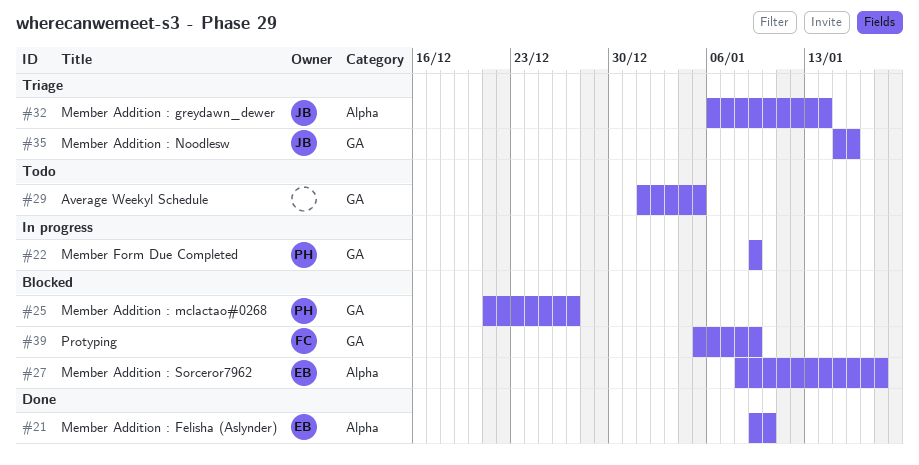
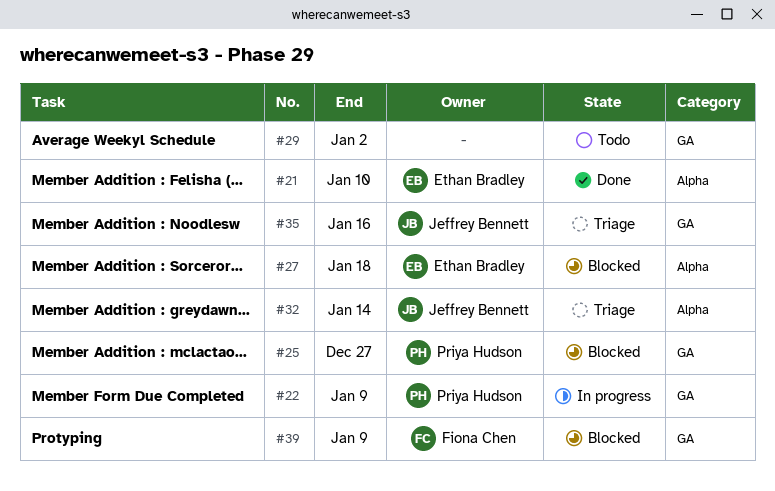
#29, due: Jan 5 -> Jan 2

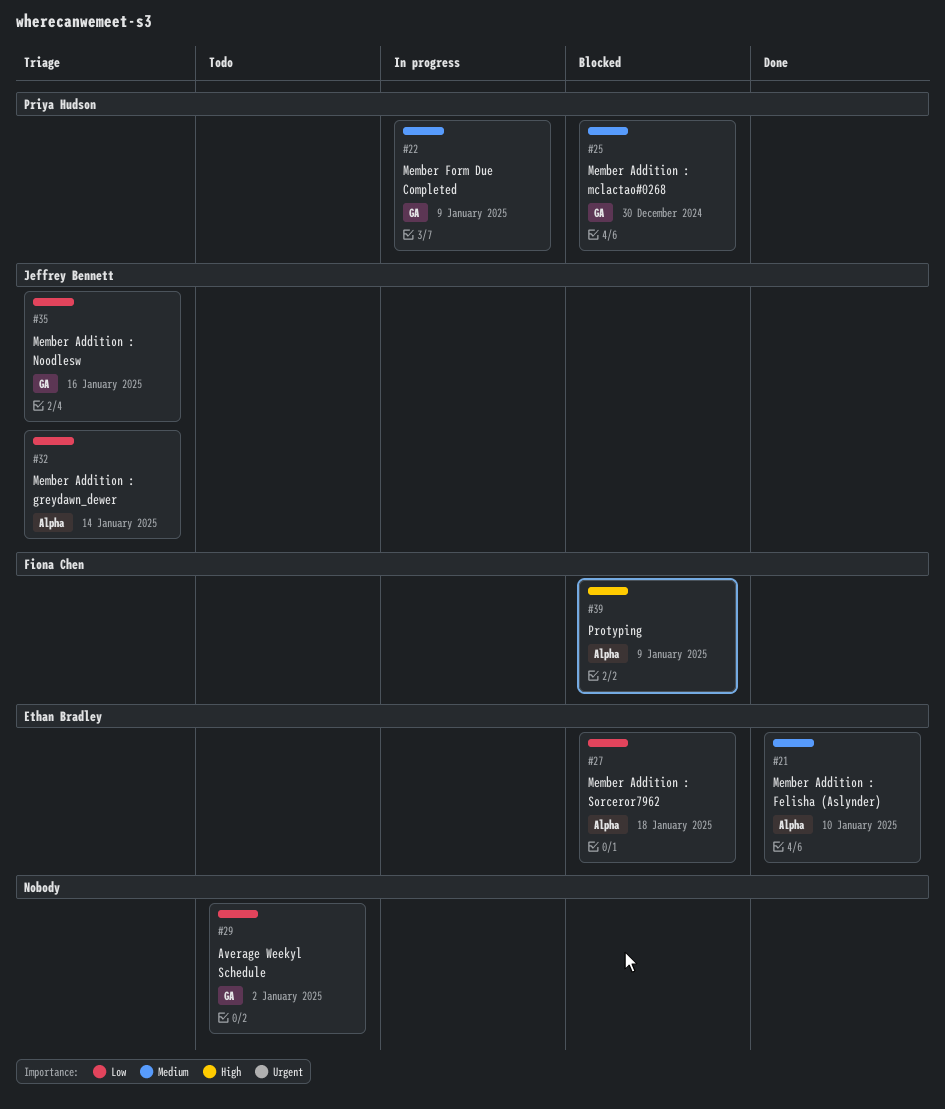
#25, due: Dec 27 -> Dec 30
#39, label: GA -> Alpha

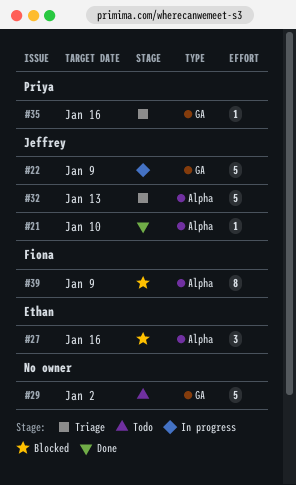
#21, owner: Ethan Bradley -> Jeffrey Bennett
#22, owner: Priya Hudson -> Jeffrey Bennett
#25: present -> none
#27, due: Jan 18 -> Jan 16
#32, due: Jan 14 -> Jan 13
#35, owner: Jeffrey Bennett -> Priya Hudson

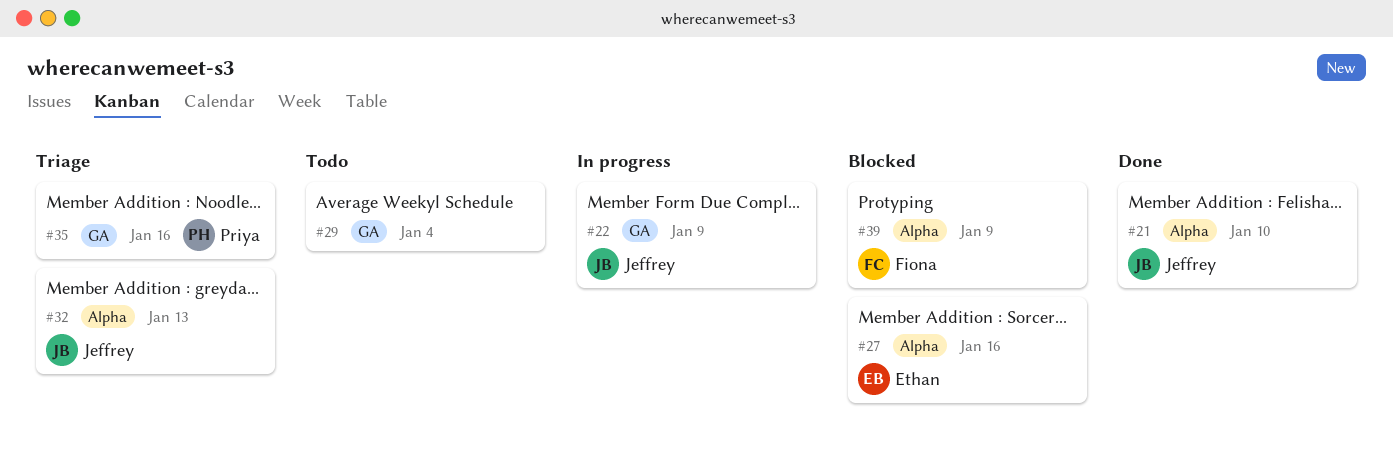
#29, due: Jan 2 -> Jan 4

